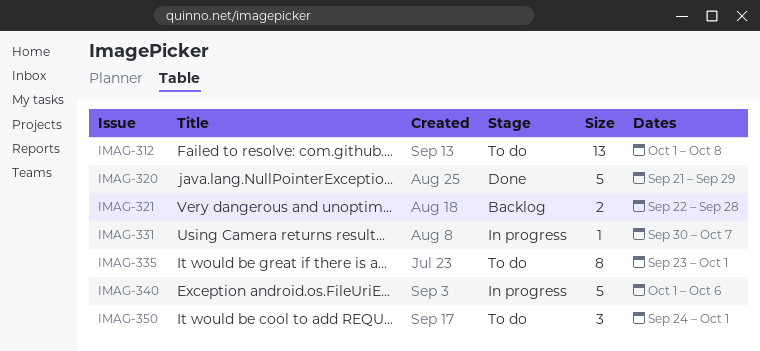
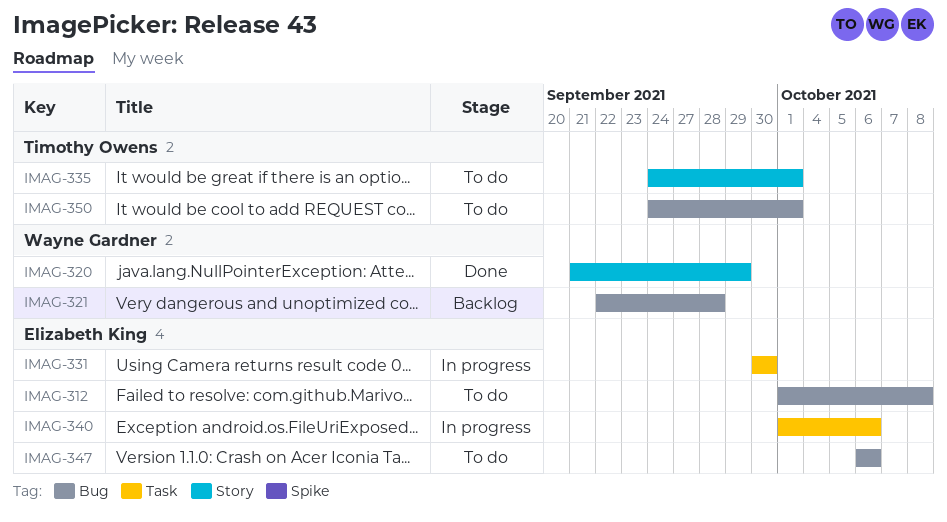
IMAG-331, due: Oct 7 -> Sep 30
IMAG-335, start: Sep 23 -> Sep 24
IMAG-347: none -> present

